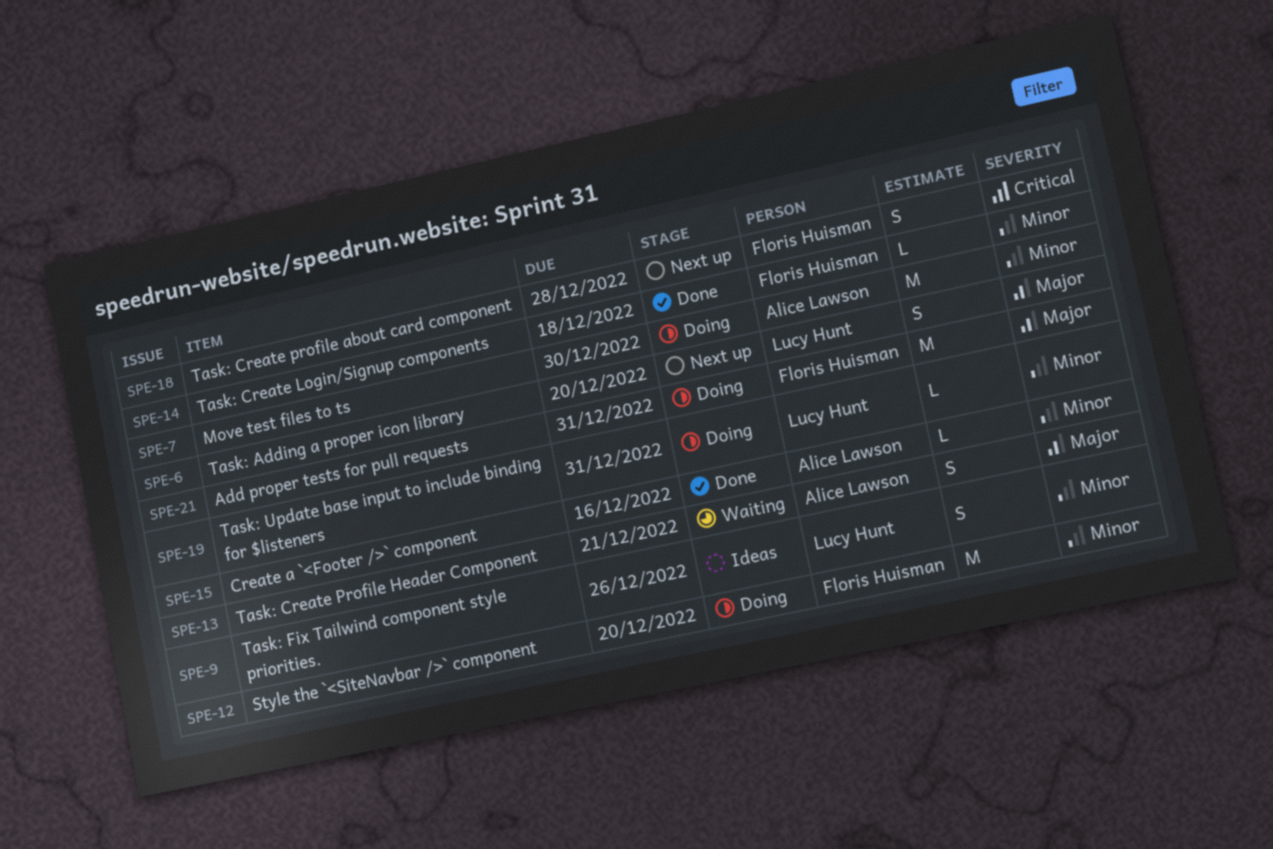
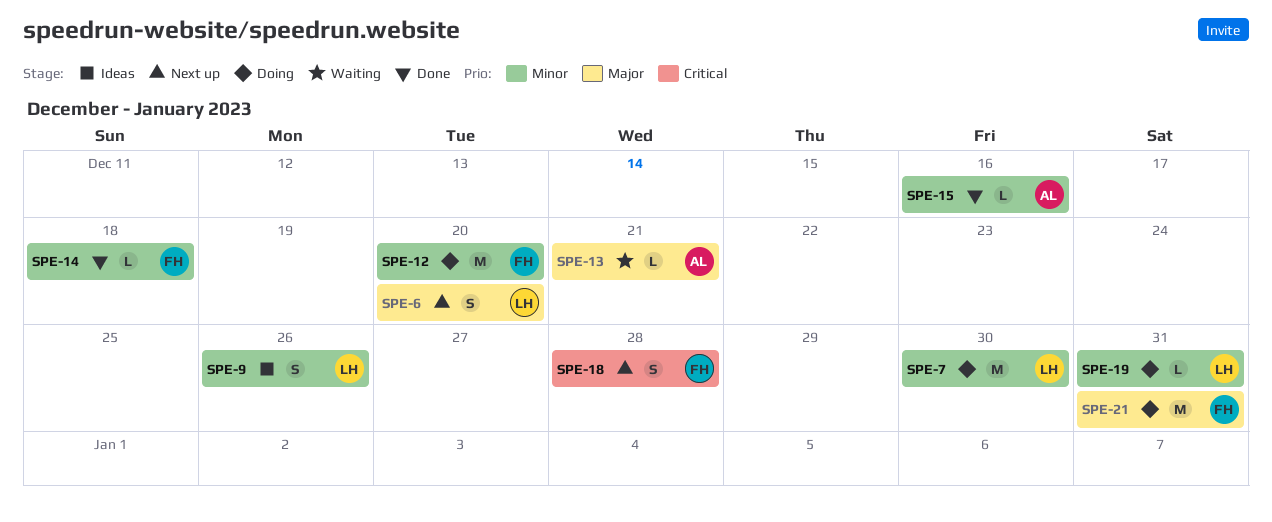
SPE-7, owner: Alice Lawson -> Lucy Hunt
SPE-13, estimate: S -> L

